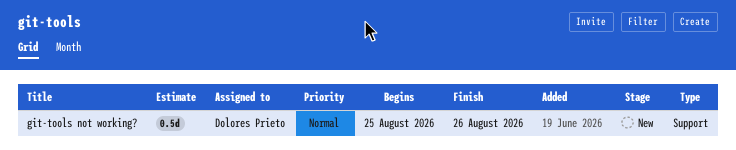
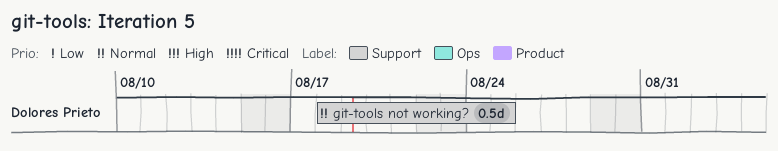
git-tools not working?, start: Aug 25 -> Aug 18
git-tools not working?, due: Aug 26 -> Aug 25

